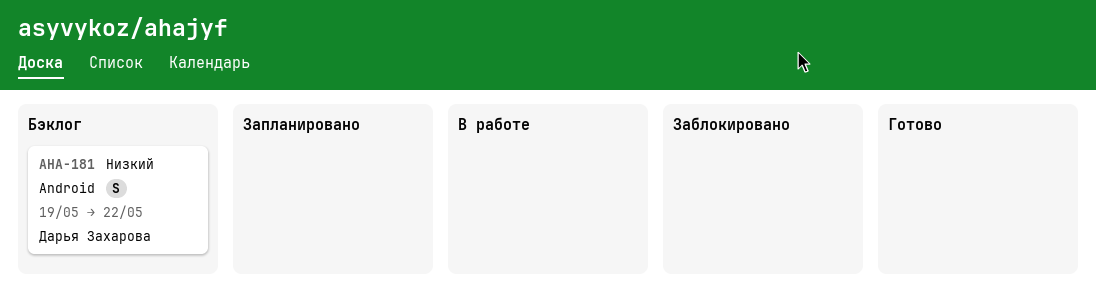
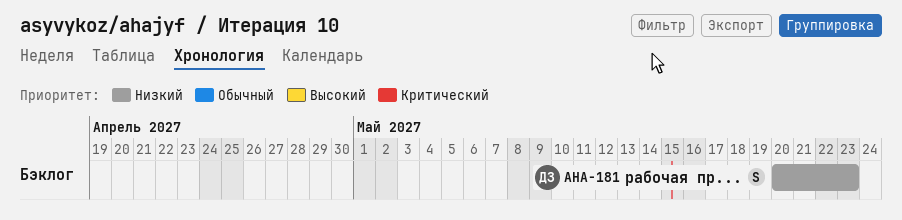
AHA-181, start: May 19 -> May 20
AHA-181, due: May 22 -> May 23

